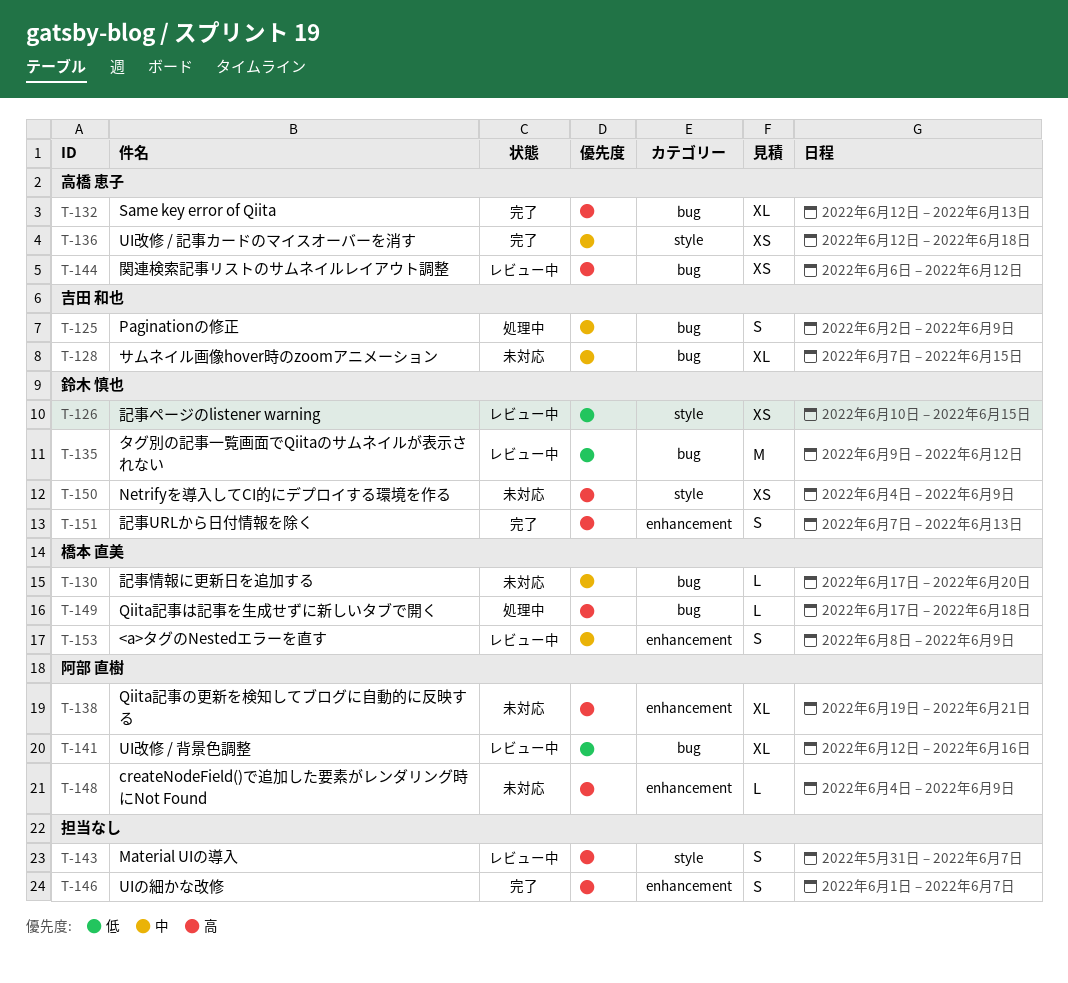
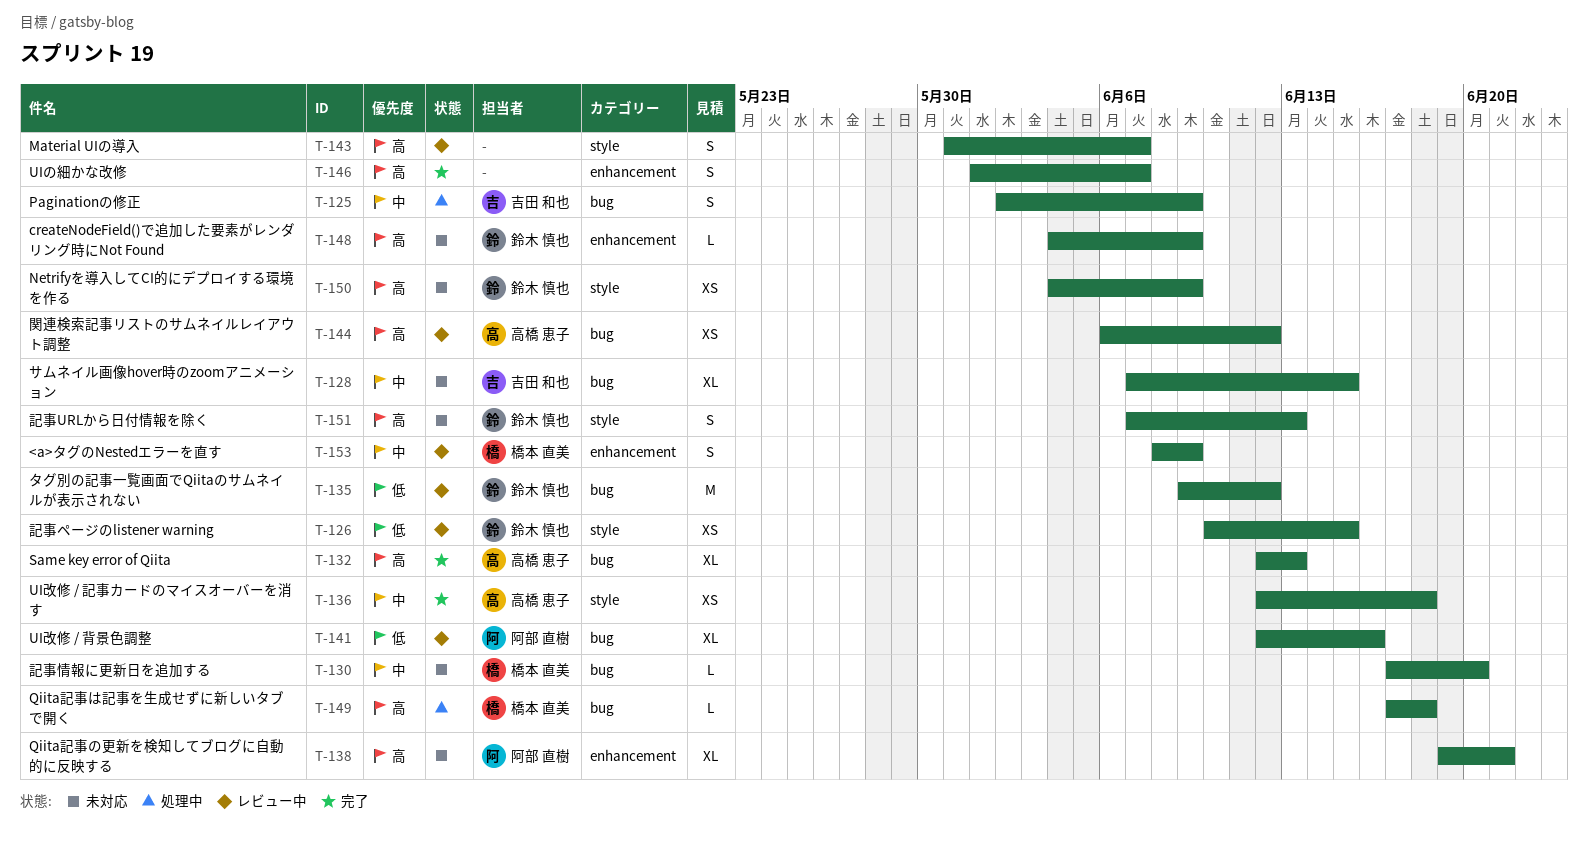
T-148, owner: 阿部 直樹 -> 鈴木 慎也
T-151, status: 完了 -> 未対応
T-151, label: enhancement -> style

